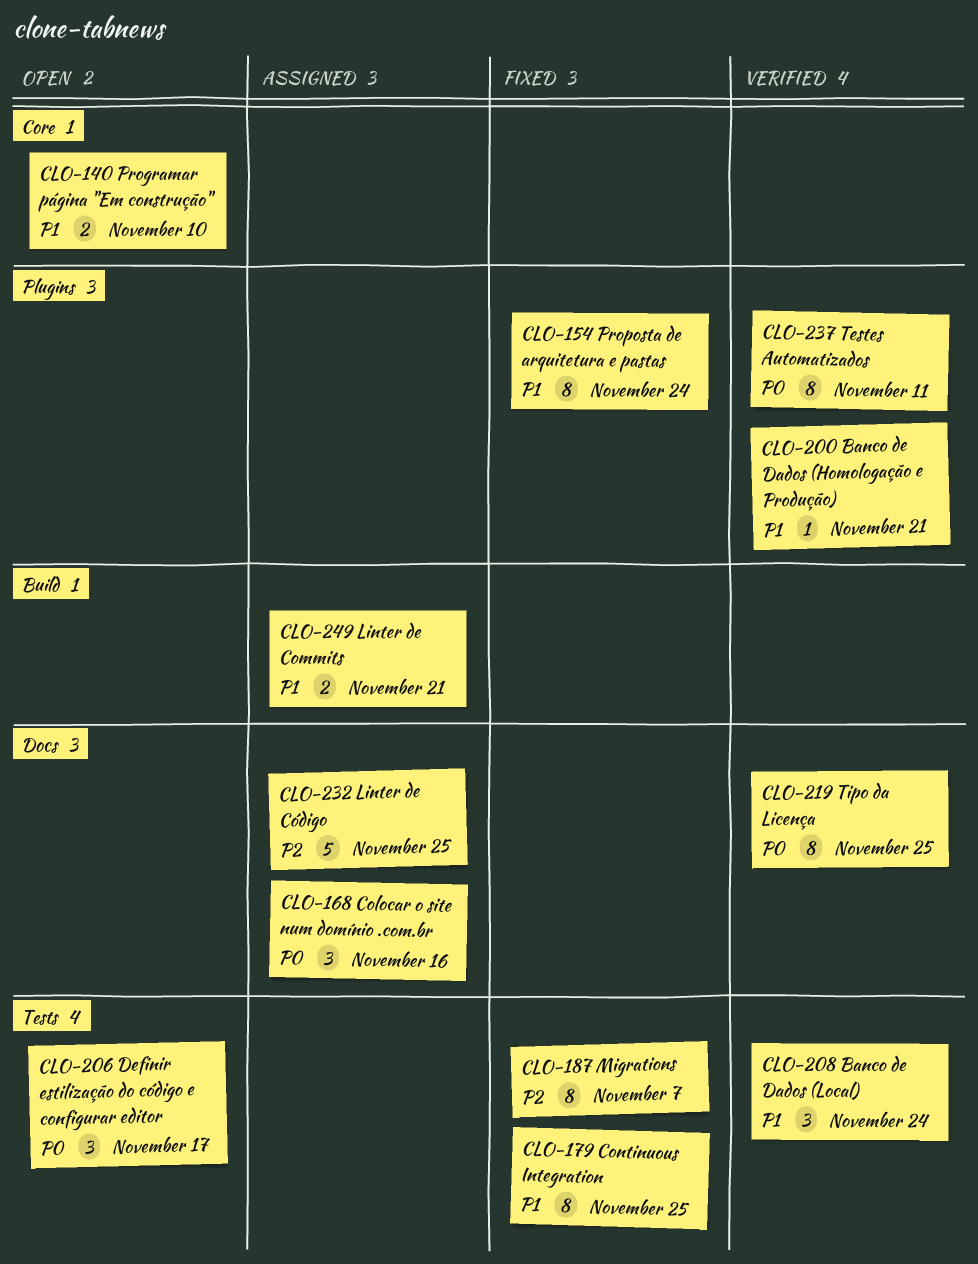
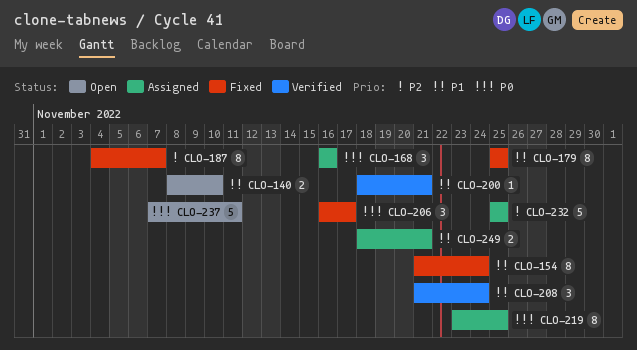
CLO-206, status: Open -> Fixed
CLO-219, status: Verified -> Assigned
CLO-237, status: Verified -> Open
CLO-237, estimate: 8 -> 5

